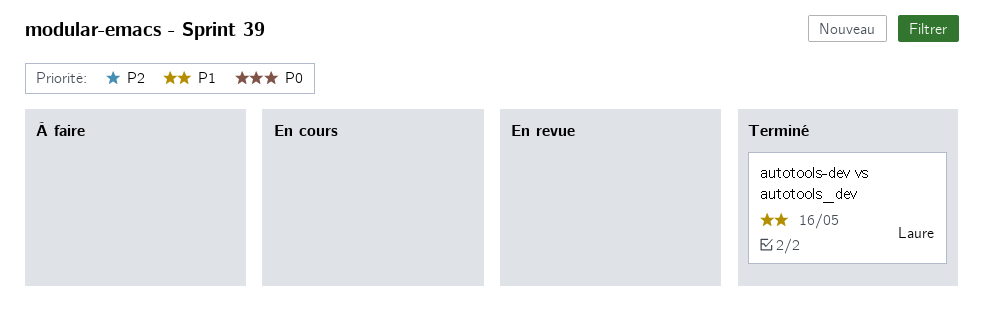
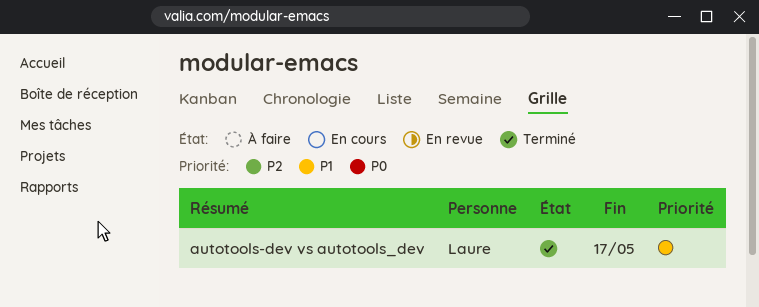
autotools-dev vs autotools_dev, due: May 16 -> May 17

